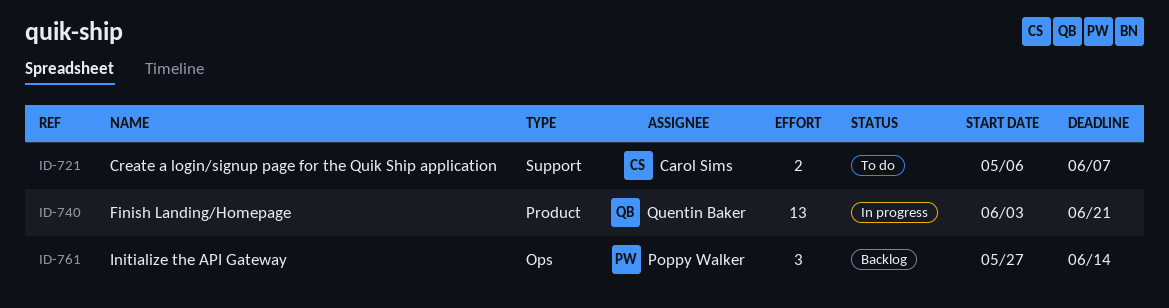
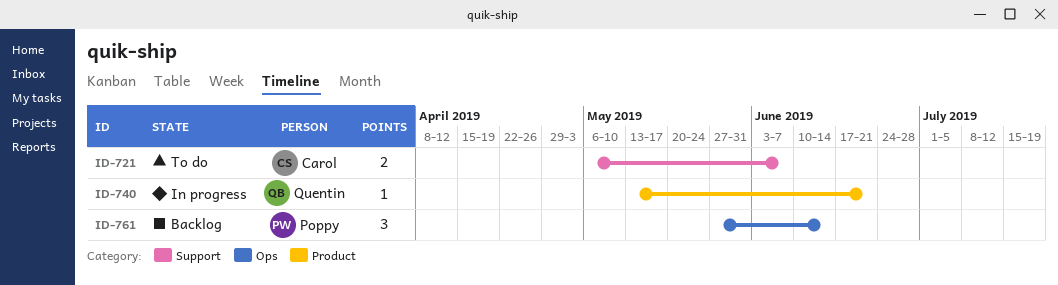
ID-740, estimate: 13 -> 1
ID-740, start: Jun 3 -> May 13

